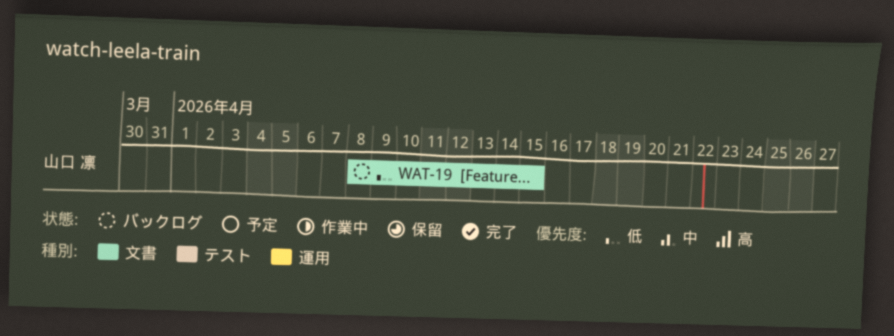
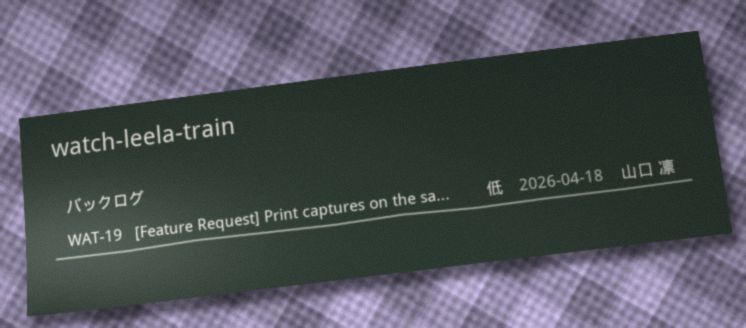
WAT-19, due: Apr 15 -> Apr 18

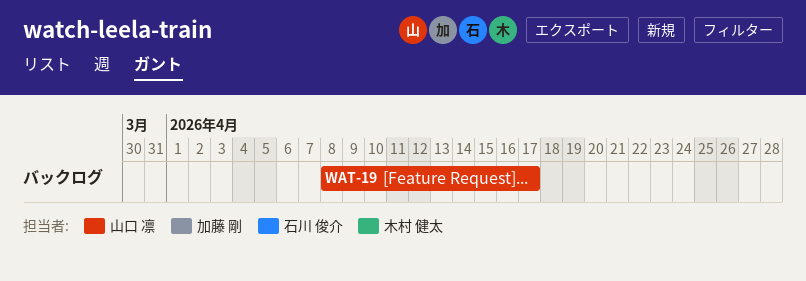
WAT-19, due: Apr 18 -> Apr 17

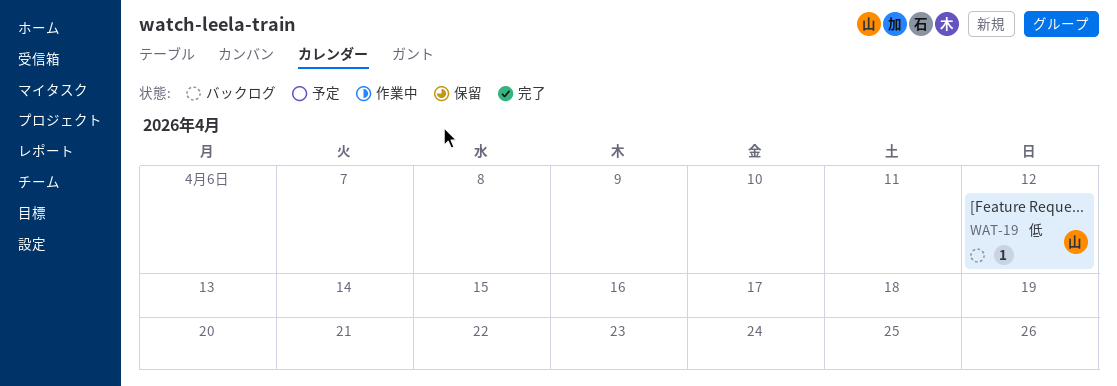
WAT-19, due: Apr 17 -> Apr 12

